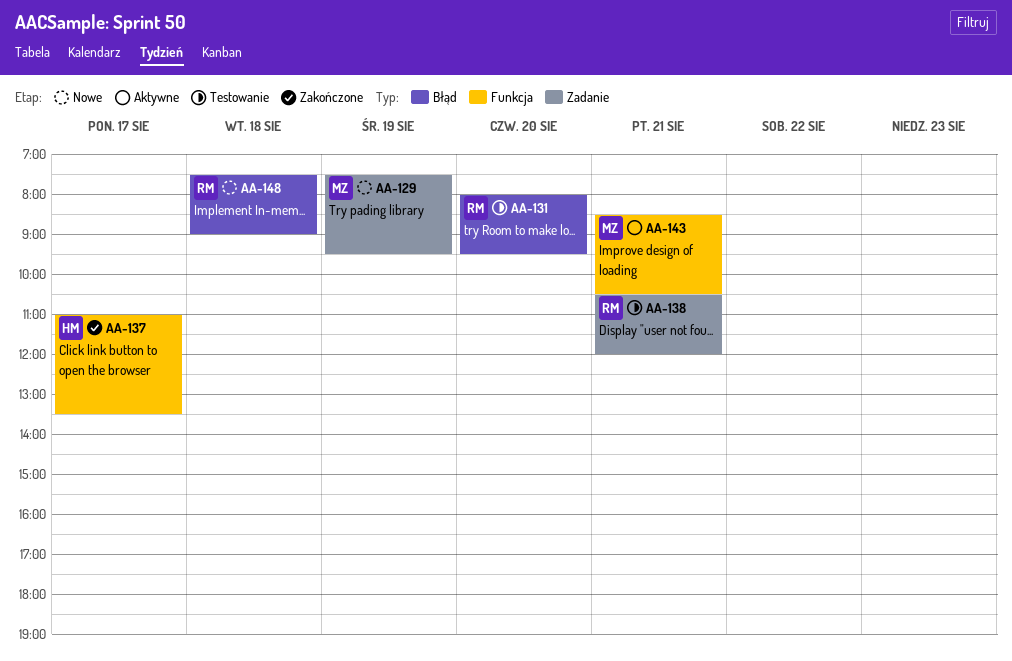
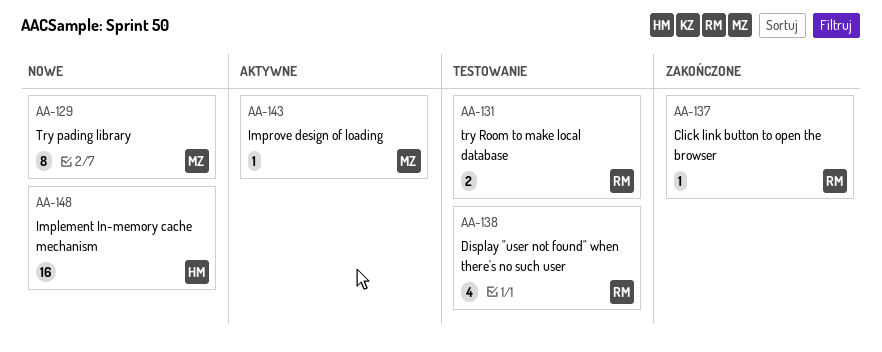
AA-137, owner: HM -> RM
AA-148, owner: RM -> HM

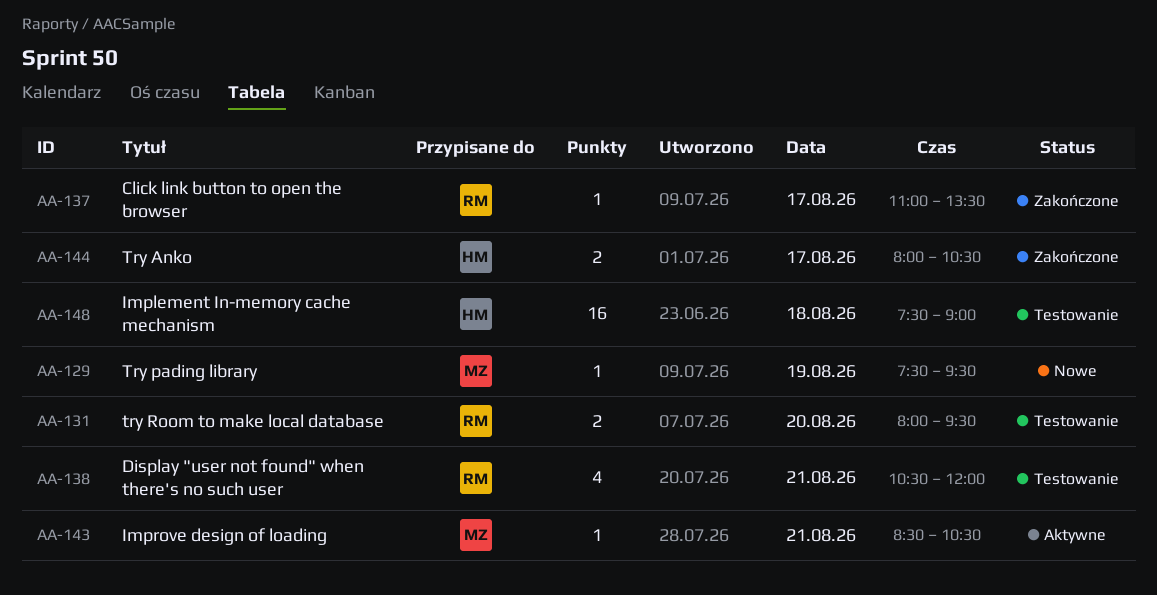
AA-129, estimate: 8 -> 1
AA-144: none -> present
AA-148, status: Nowe -> Testowanie

